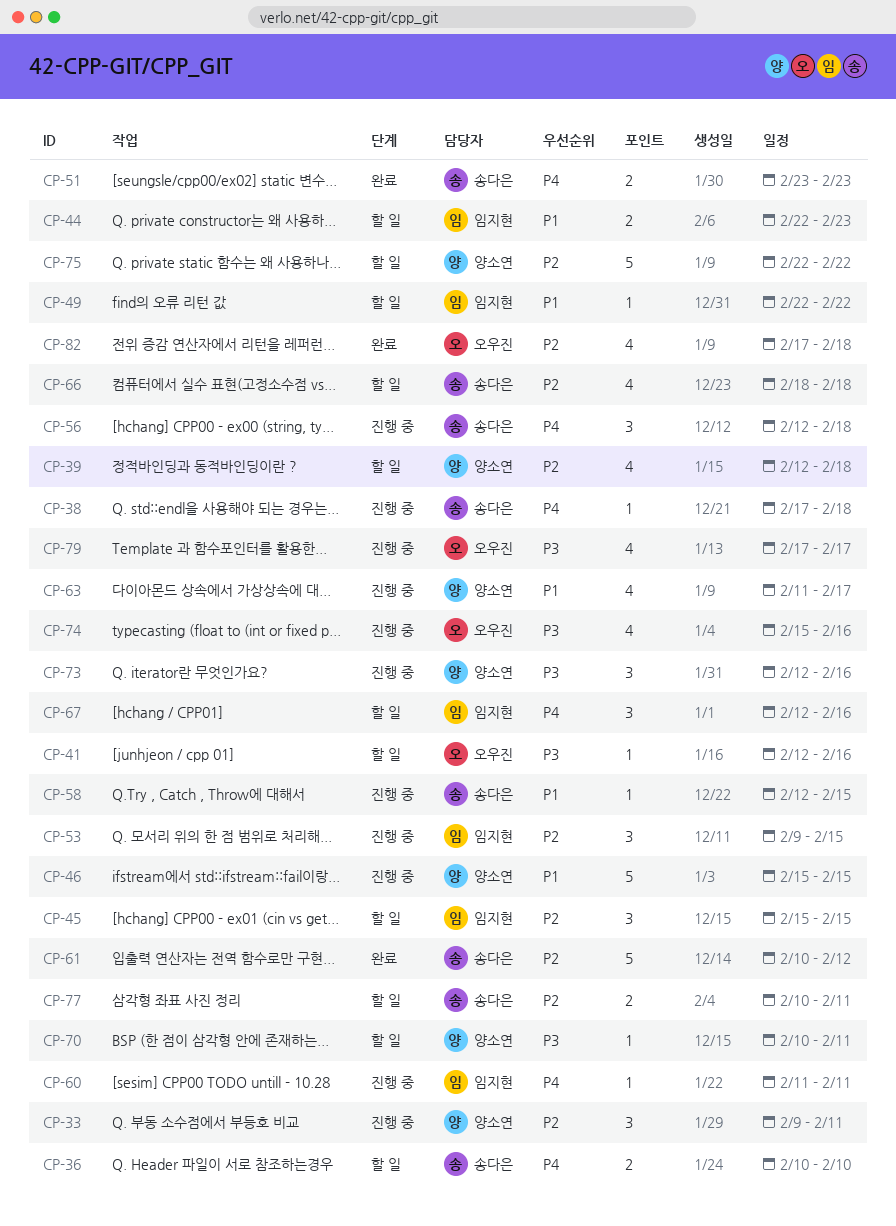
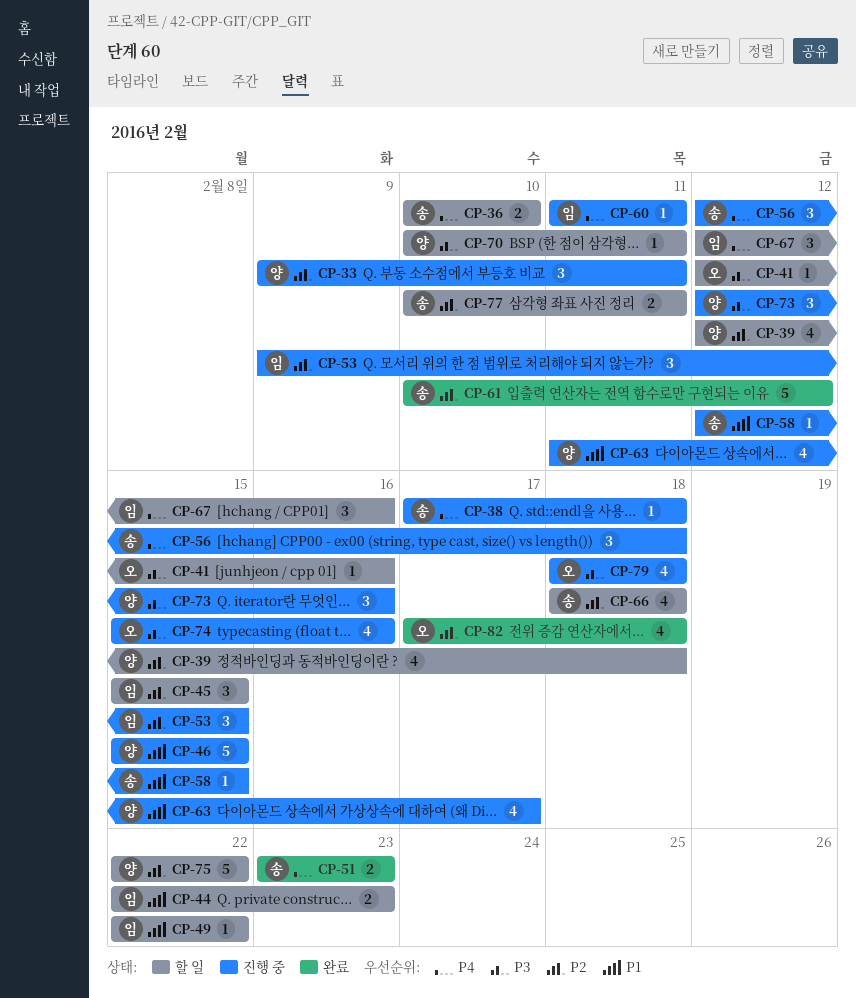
CP-79, start: Feb 17 -> Feb 18
CP-79, due: Feb 17 -> Feb 18

